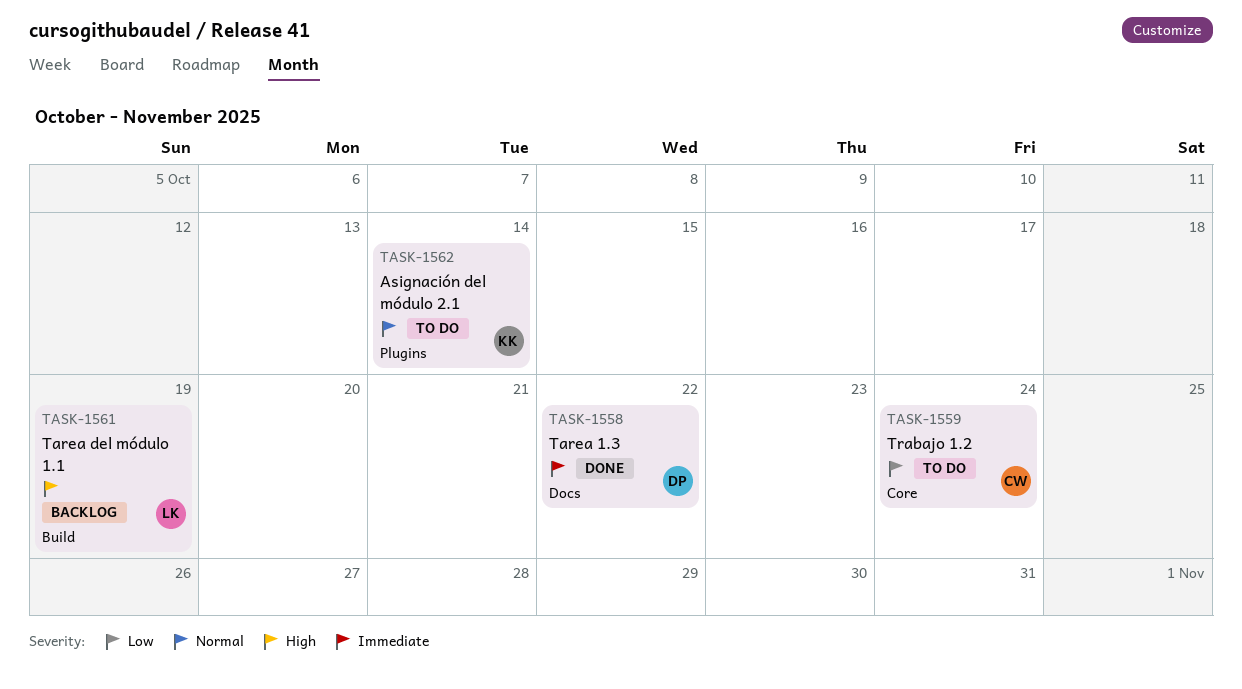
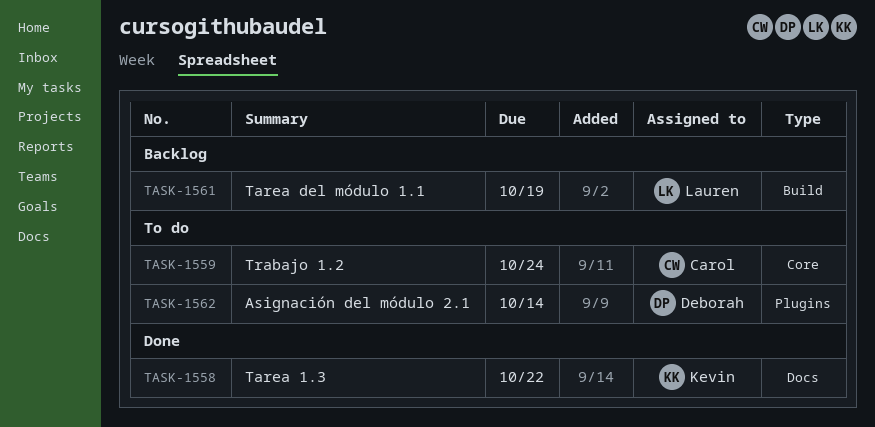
TASK-1558, owner: Deborah -> Kevin
TASK-1562, owner: Kevin -> Deborah

